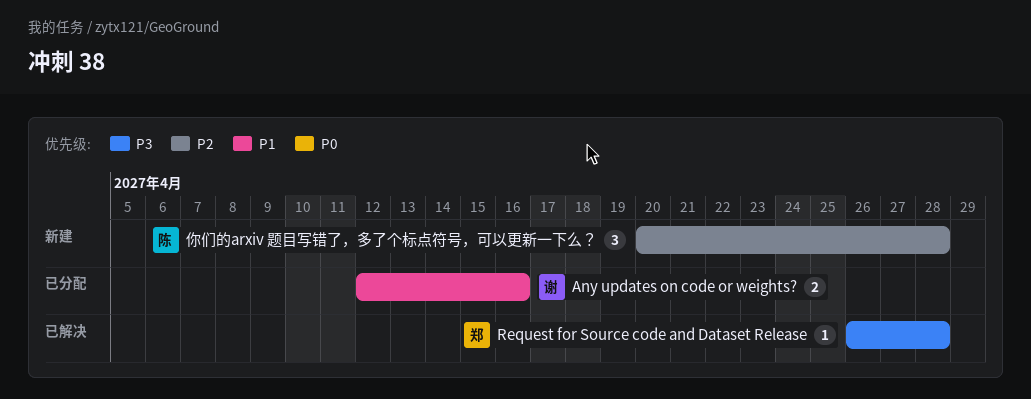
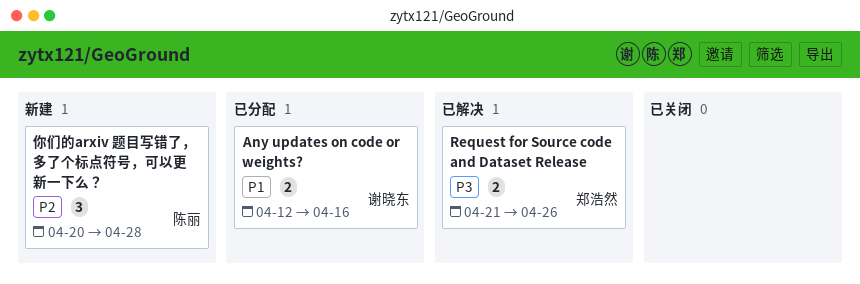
Request for Source code and Dataset Release, estimate: 1 -> 2
Request for Source code and Dataset Release, start: Apr 26 -> Apr 21
Request for Source code and Dataset Release, due: Apr 28 -> Apr 26

